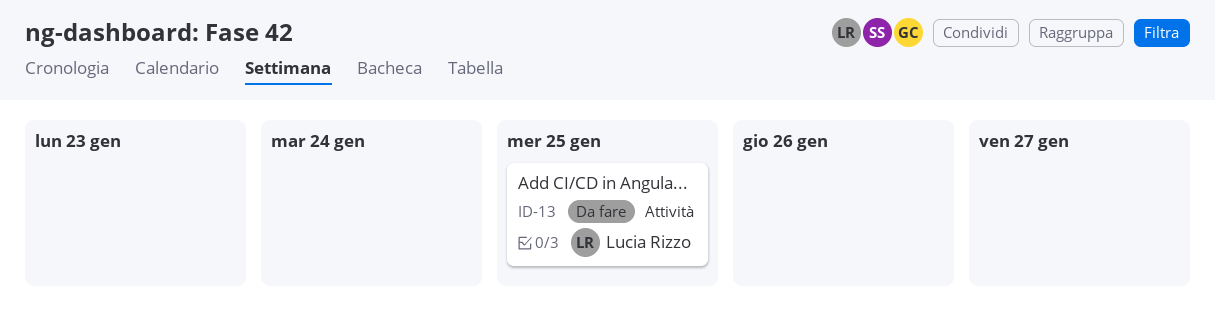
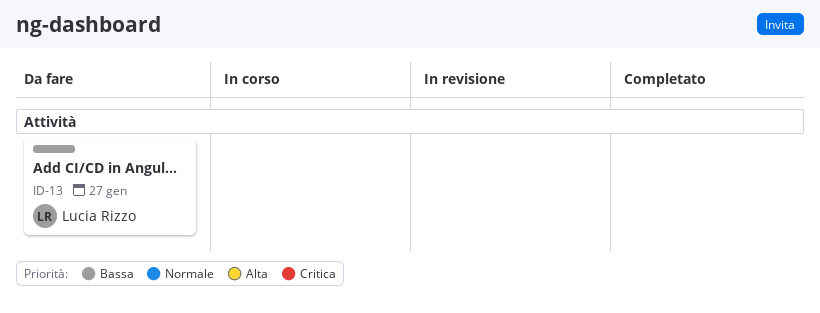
ID-13, due: Jan 25 -> Jan 27

